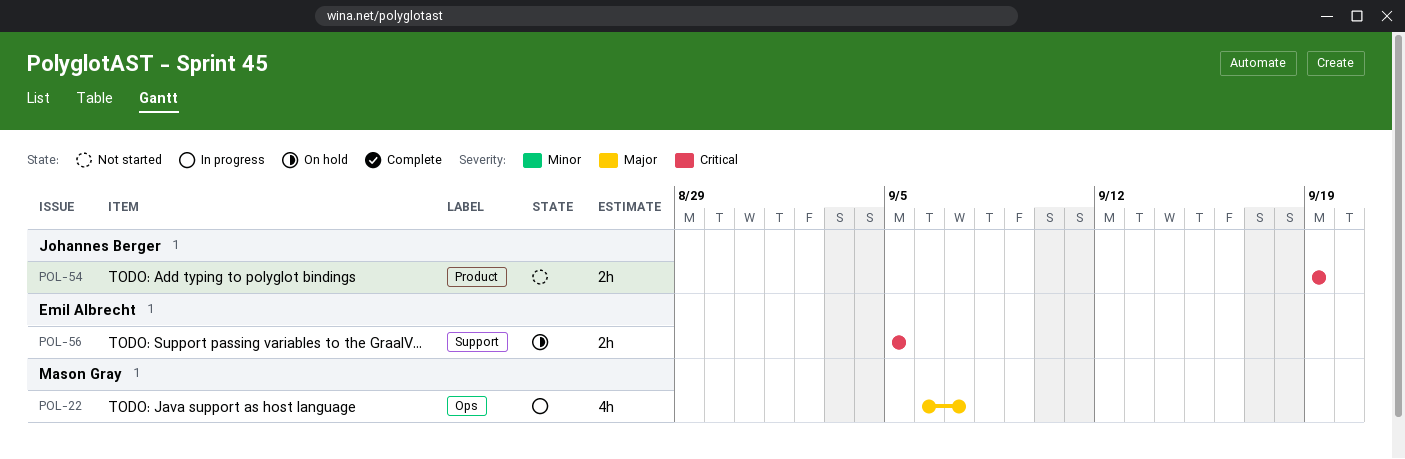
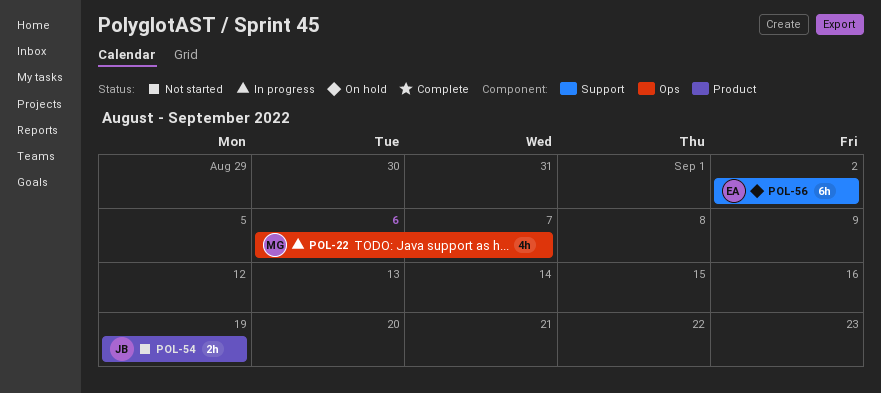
POL-56, estimate: 2h -> 6h
POL-56, start: Sep 5 -> Sep 2
POL-56, due: Sep 5 -> Sep 2

